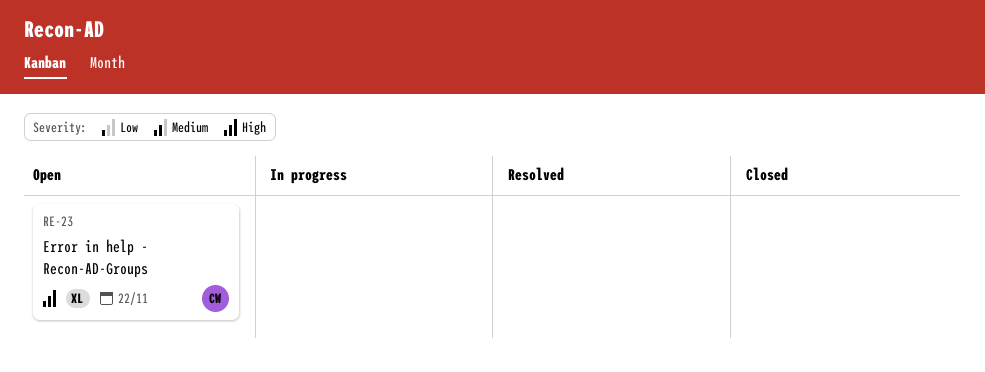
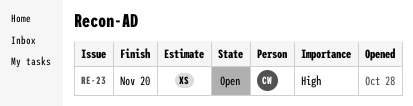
RE-23, estimate: XL -> XS
RE-23, due: Nov 22 -> Nov 20

